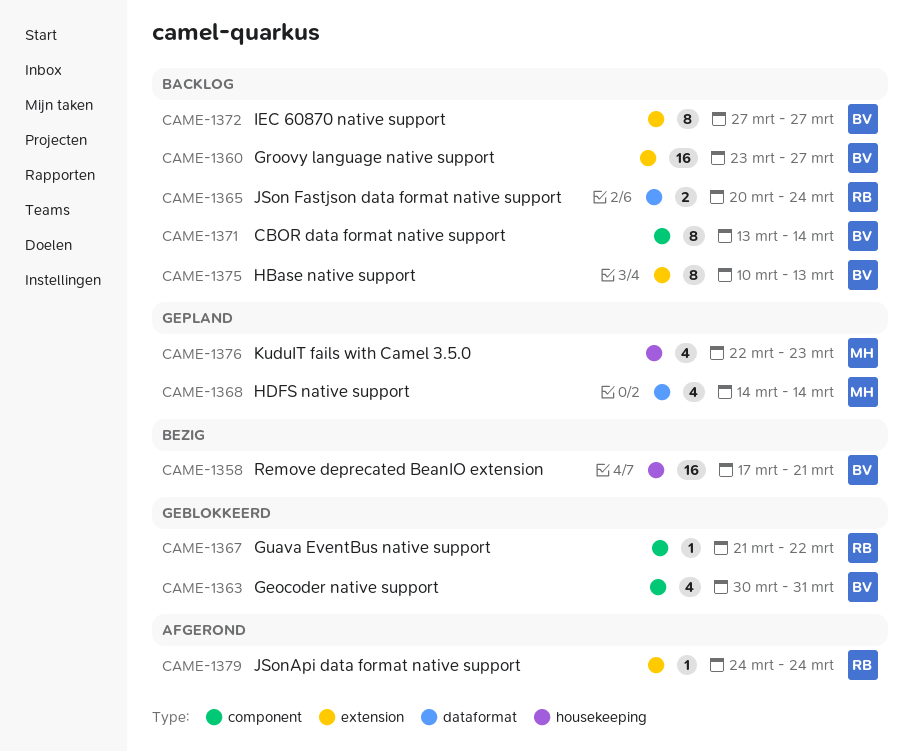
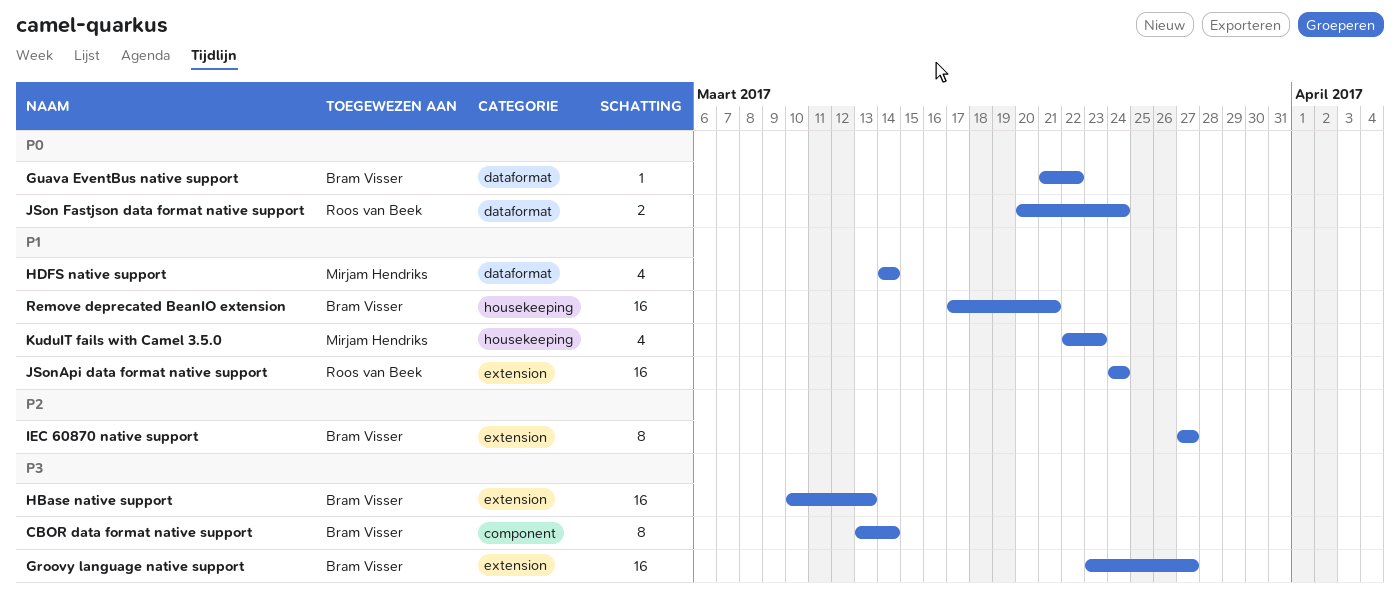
Geocoder native support: present -> none
Guava EventBus native support, owner: Roos van Beek -> Bram Visser
Guava EventBus native support, label: component -> dataformat
HBase native support, estimate: 8 -> 16
JSonApi data format native support, estimate: 1 -> 16

